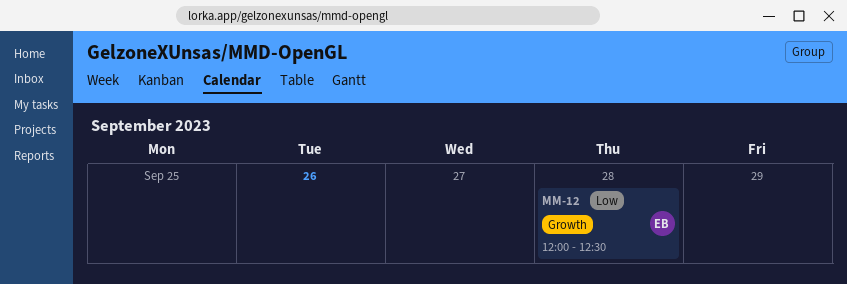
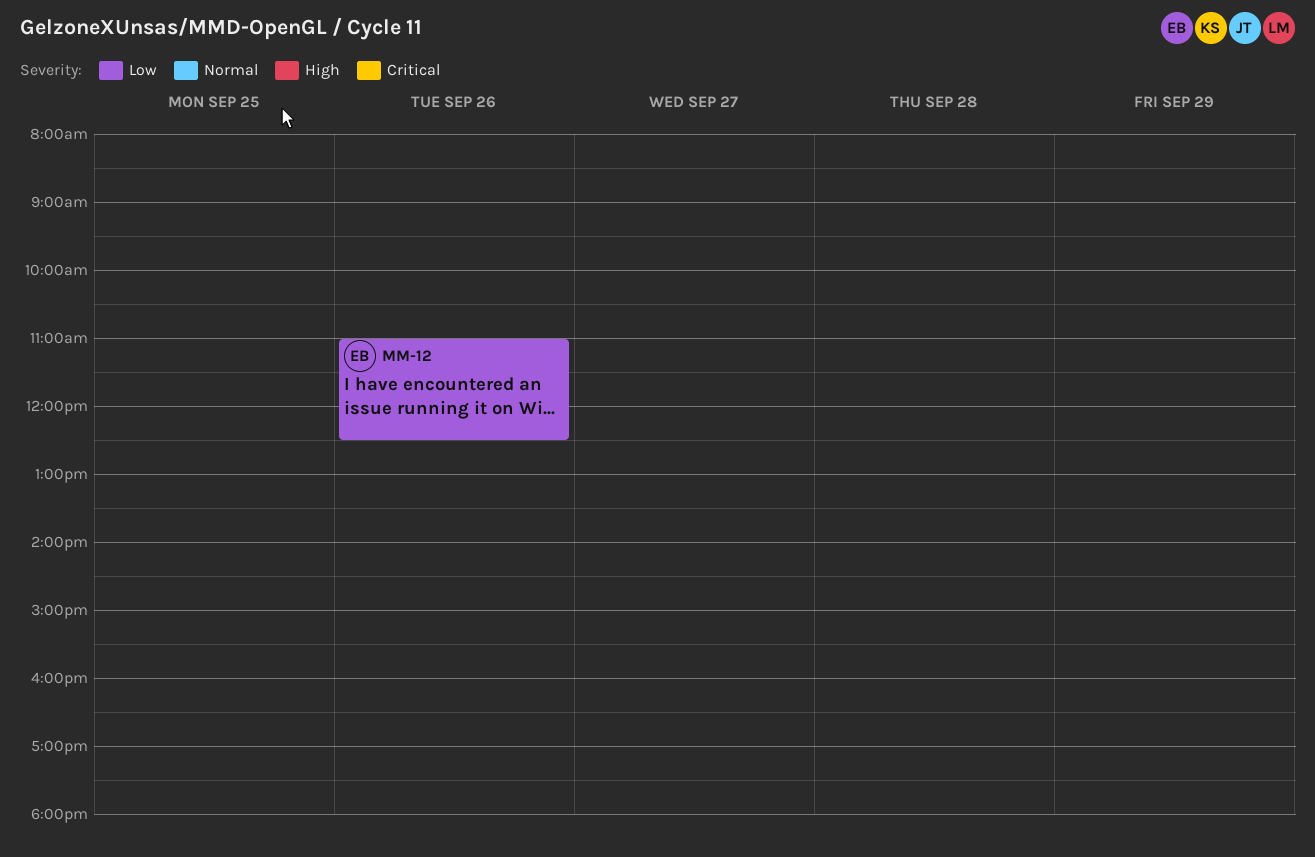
MM-12, day: Sep 28 -> Sep 26
MM-12, begins: 12:00 -> 11:00

